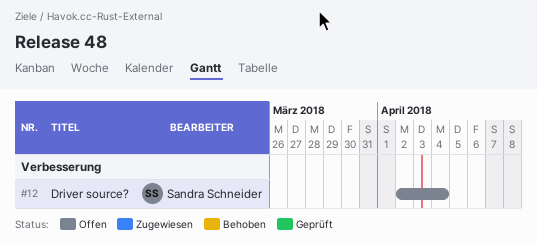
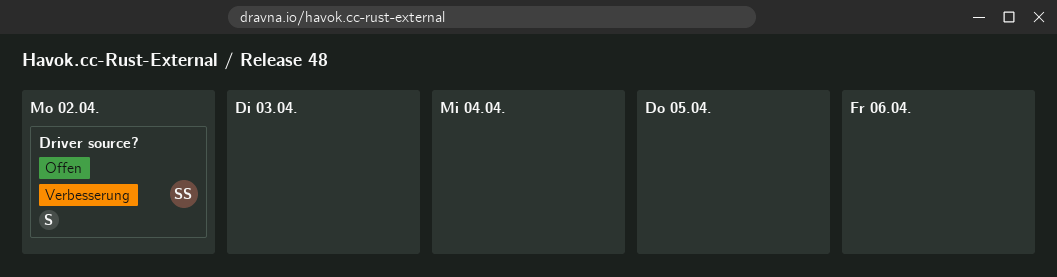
Driver source?, due: Apr 4 -> Apr 2

